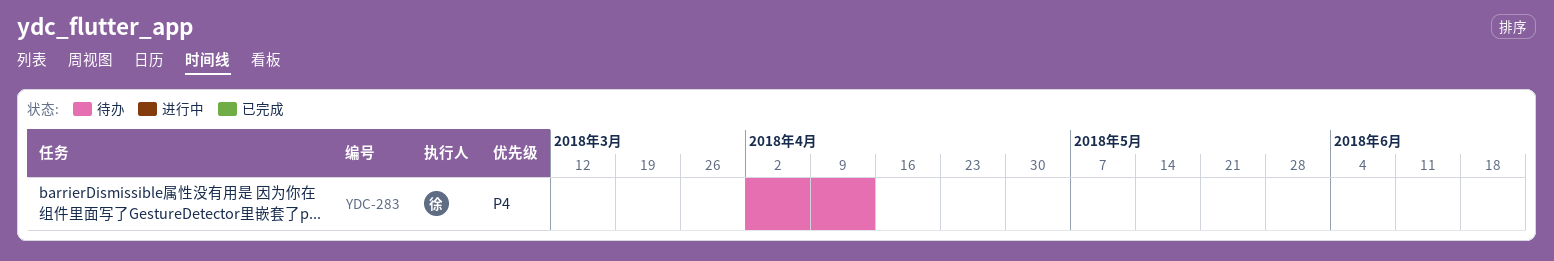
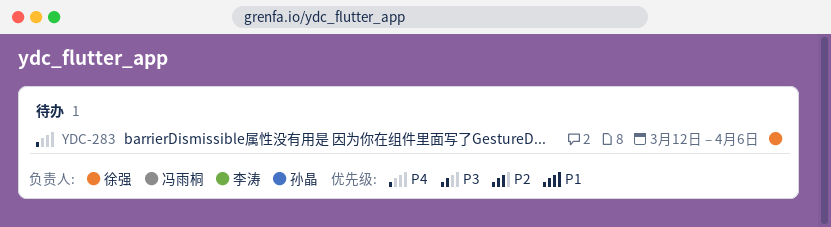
YDC-283, start: Apr 2 -> Mar 12
YDC-283, due: Apr 13 -> Apr 6

